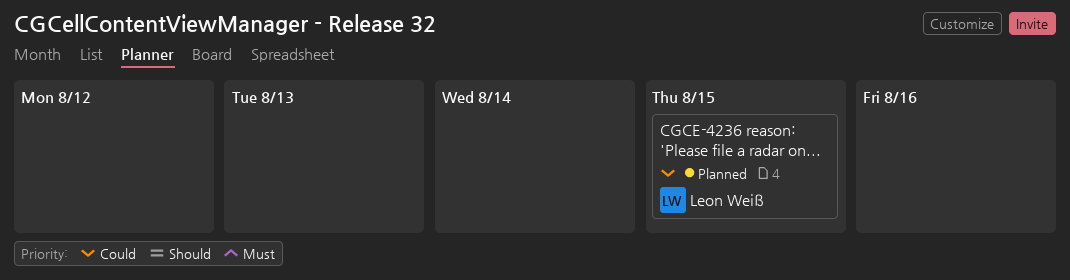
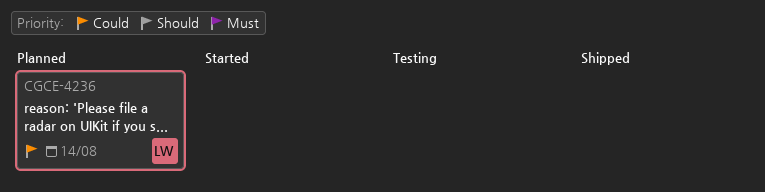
CGCE-4236, due: Aug 15 -> Aug 14

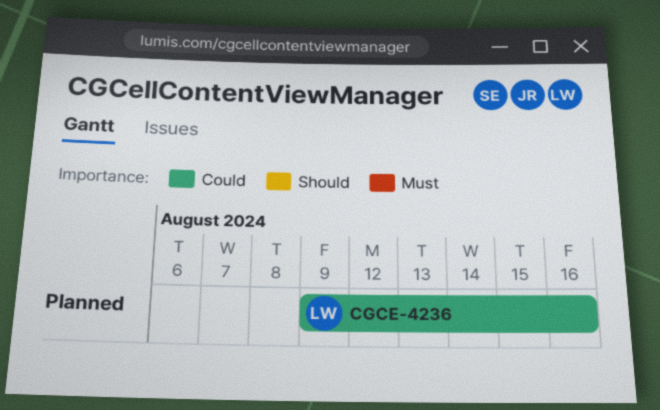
CGCE-4236, due: Aug 14 -> Aug 16

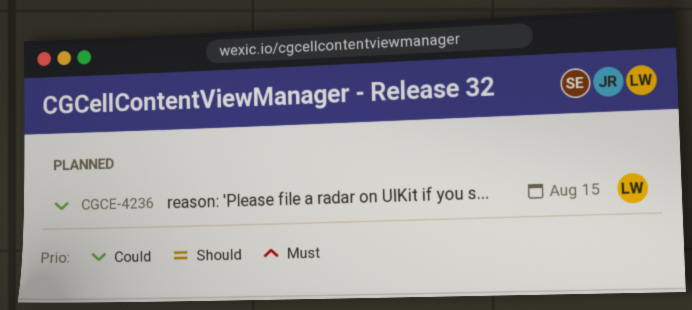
CGCE-4236, due: Aug 16 -> Aug 15

